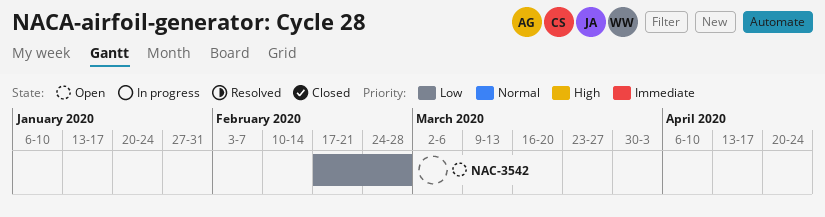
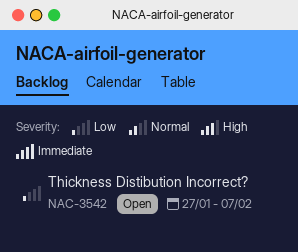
NAC-3542, start: Feb 17 -> Jan 27
NAC-3542, due: Feb 28 -> Feb 7

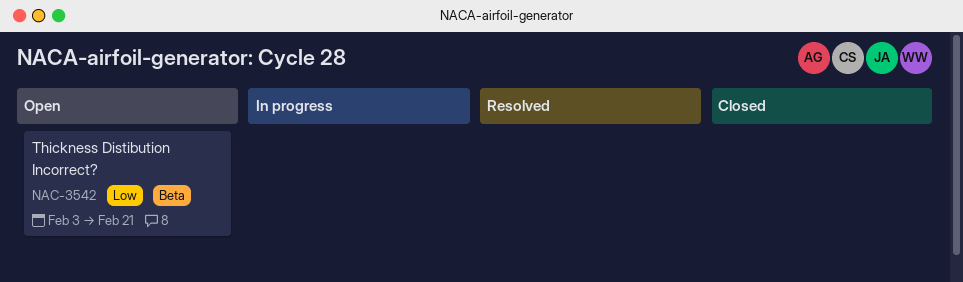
NAC-3542, start: Jan 27 -> Feb 3
NAC-3542, due: Feb 7 -> Feb 21

